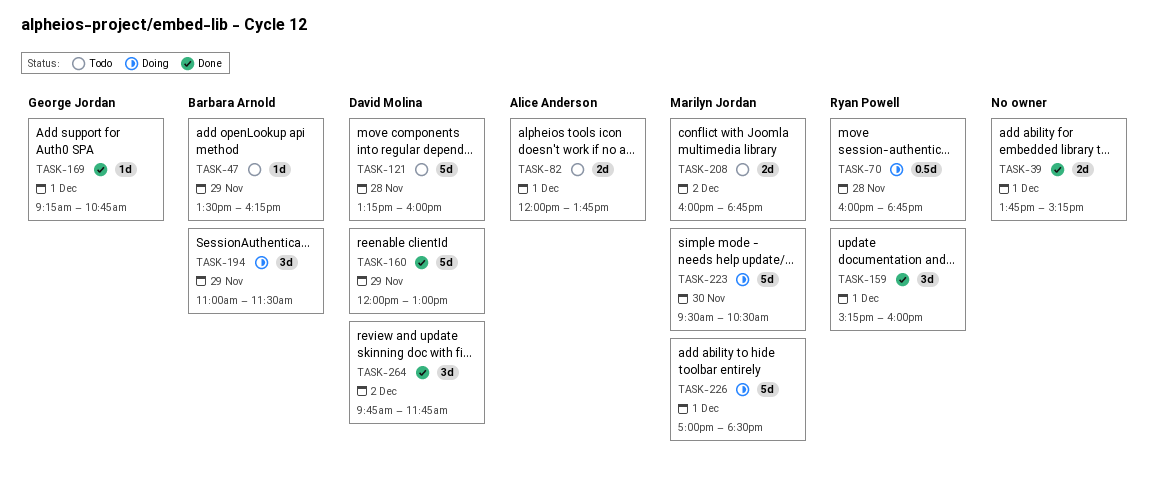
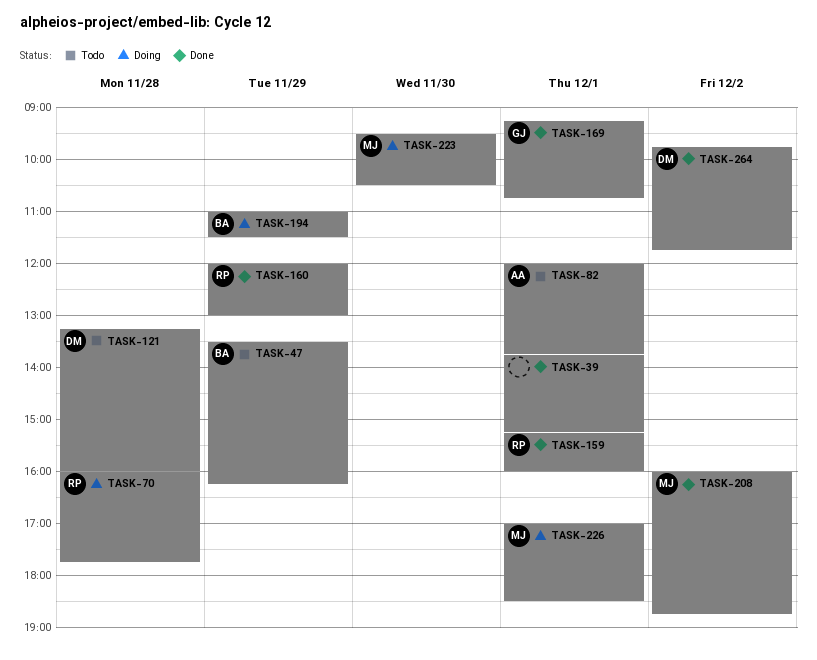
TASK-70, ends: 18:45 -> 17:45
TASK-160, owner: David Molina -> Ryan Powell
TASK-208, status: Todo -> Done

